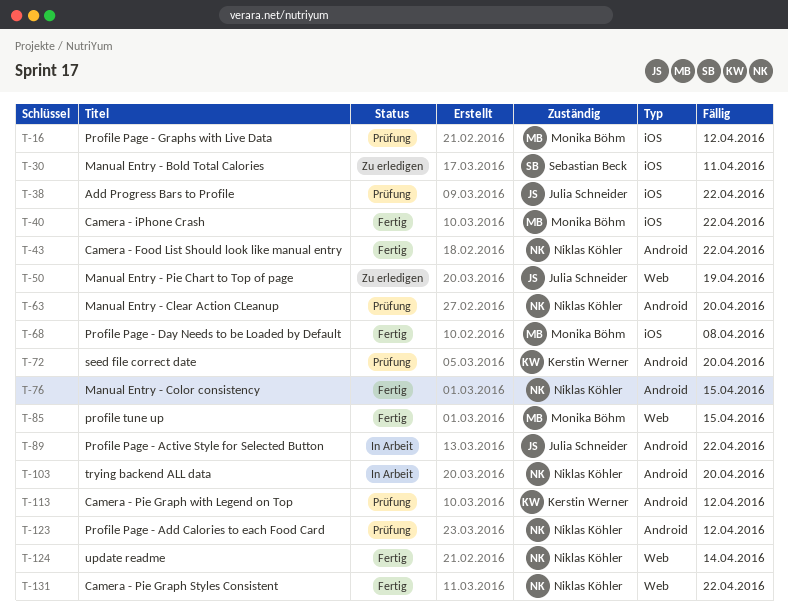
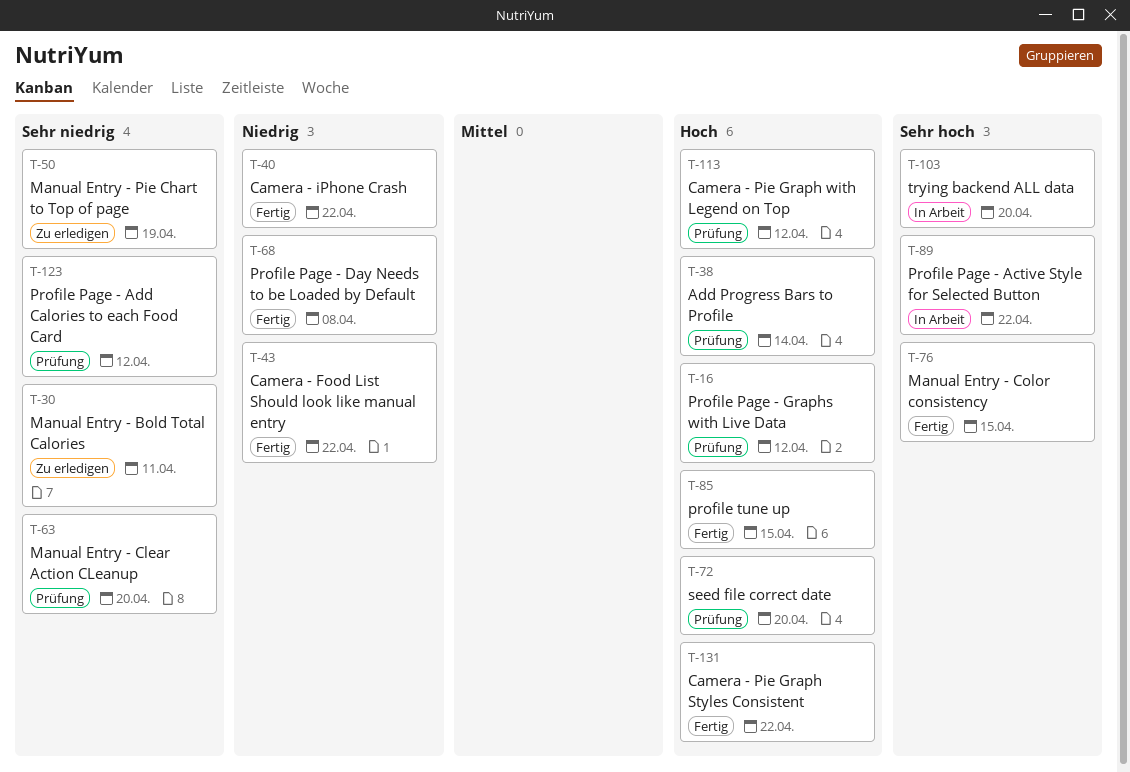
T-38, due: Apr 22 -> Apr 14
T-124: present -> none

